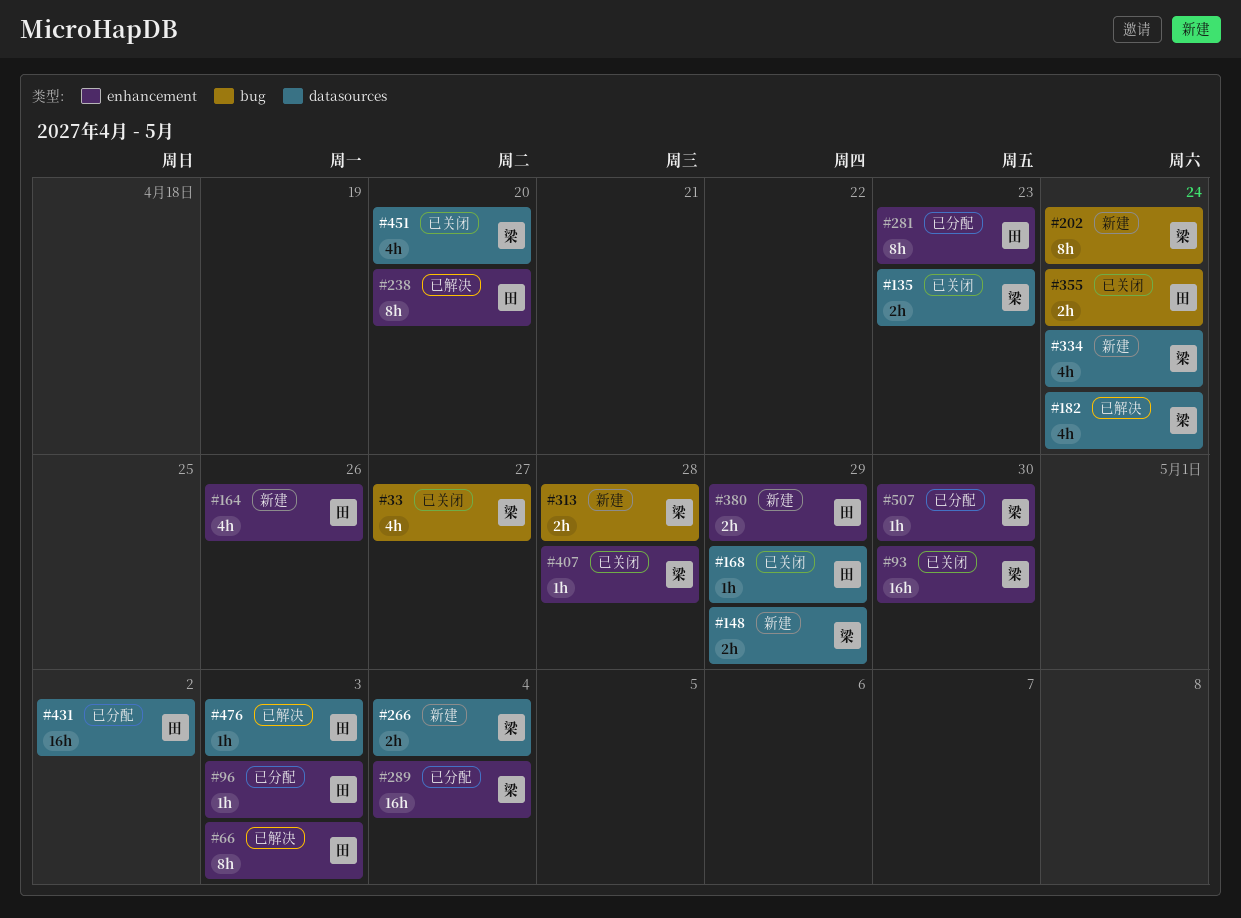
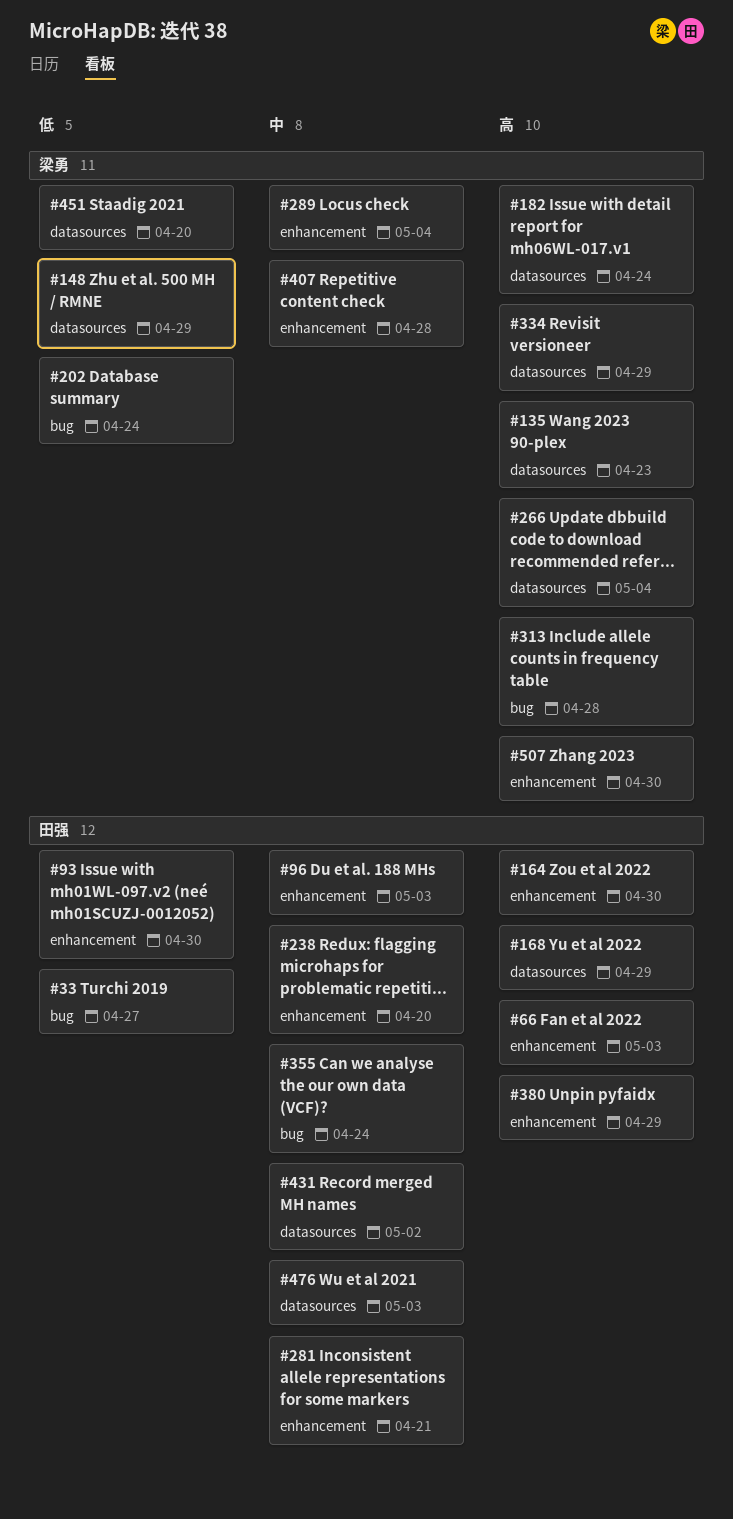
#33, owner: 梁勇 -> 田强
#93, owner: 梁勇 -> 田强
#164, due: Apr 26 -> Apr 30
#281, due: Apr 23 -> Apr 21
#334, due: Apr 24 -> Apr 29

